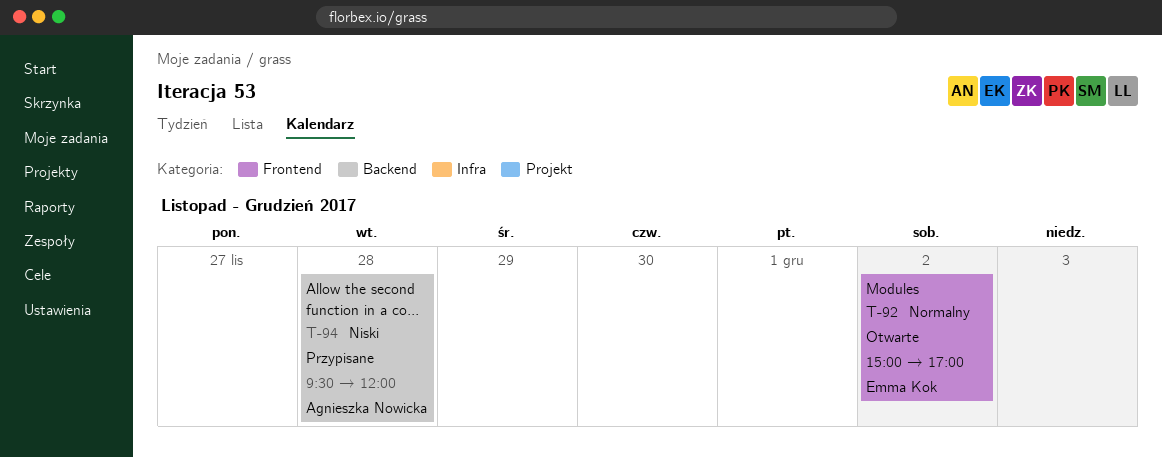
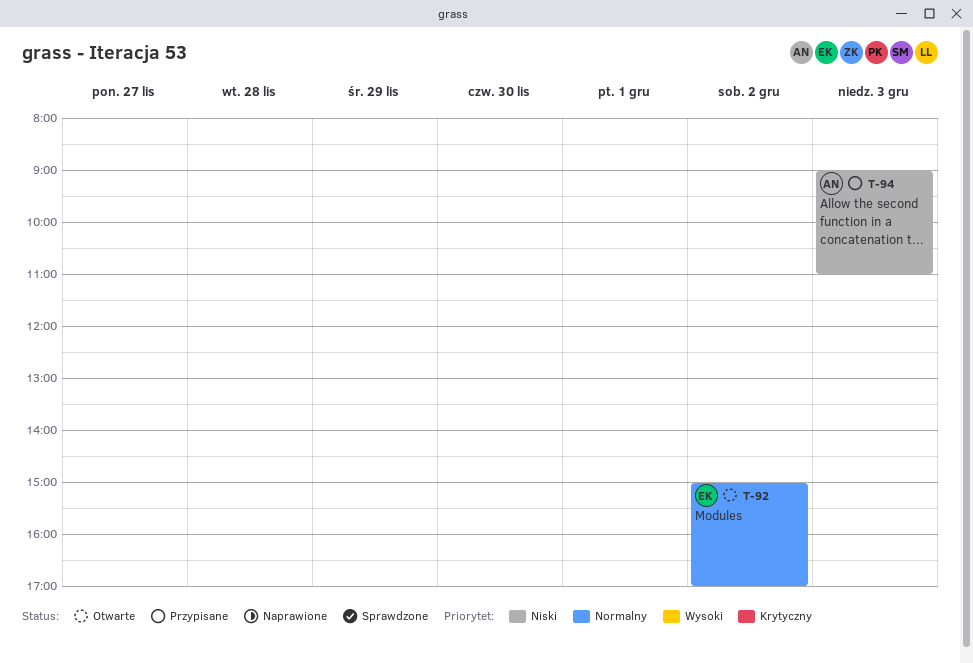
T-94, day: Nov 28 -> Dec 3
T-94, begins: 09:30 -> 09:00
T-94, ends: 12:00 -> 11:00

